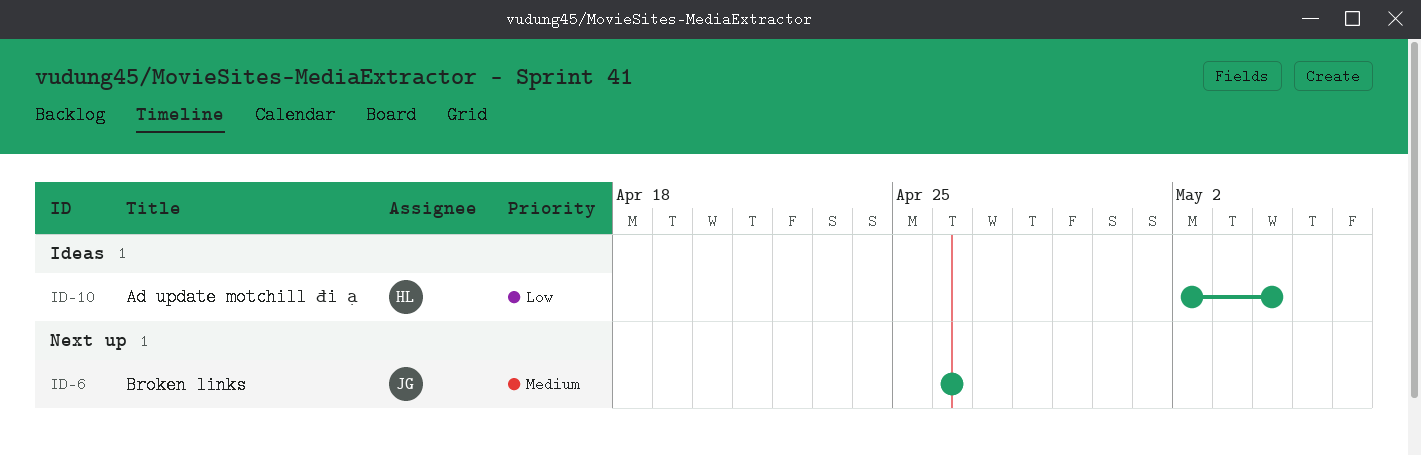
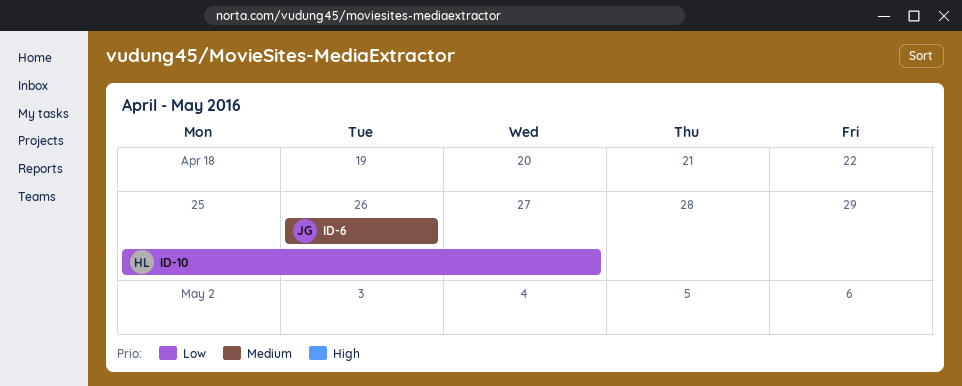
ID-10, start: May 2 -> Apr 25
ID-10, due: May 4 -> Apr 27

